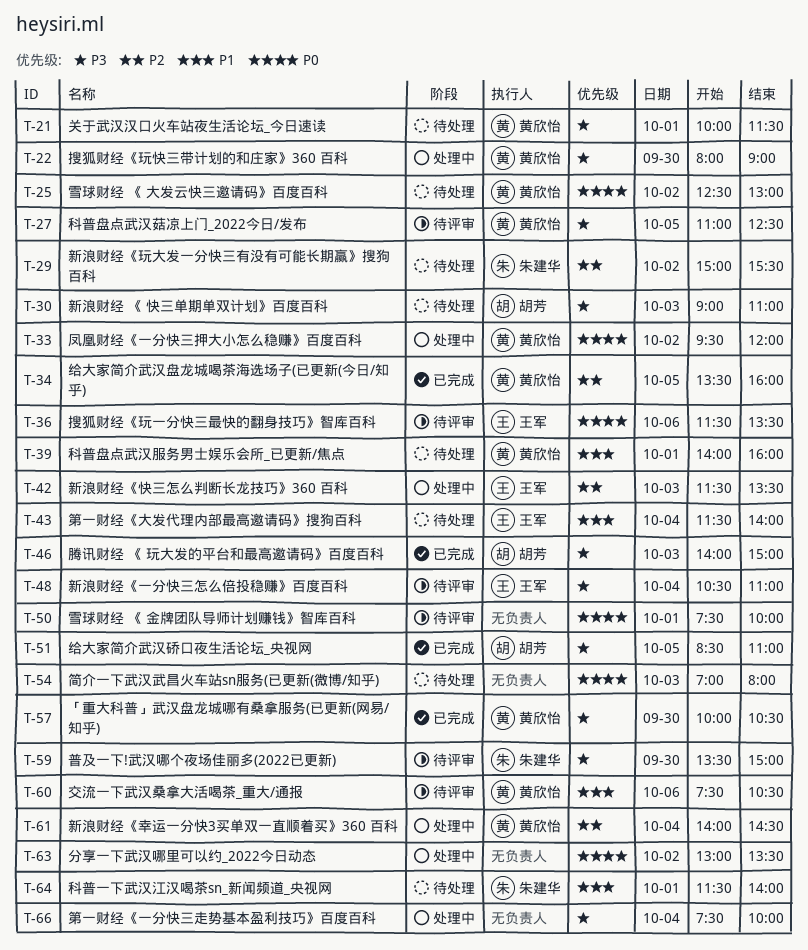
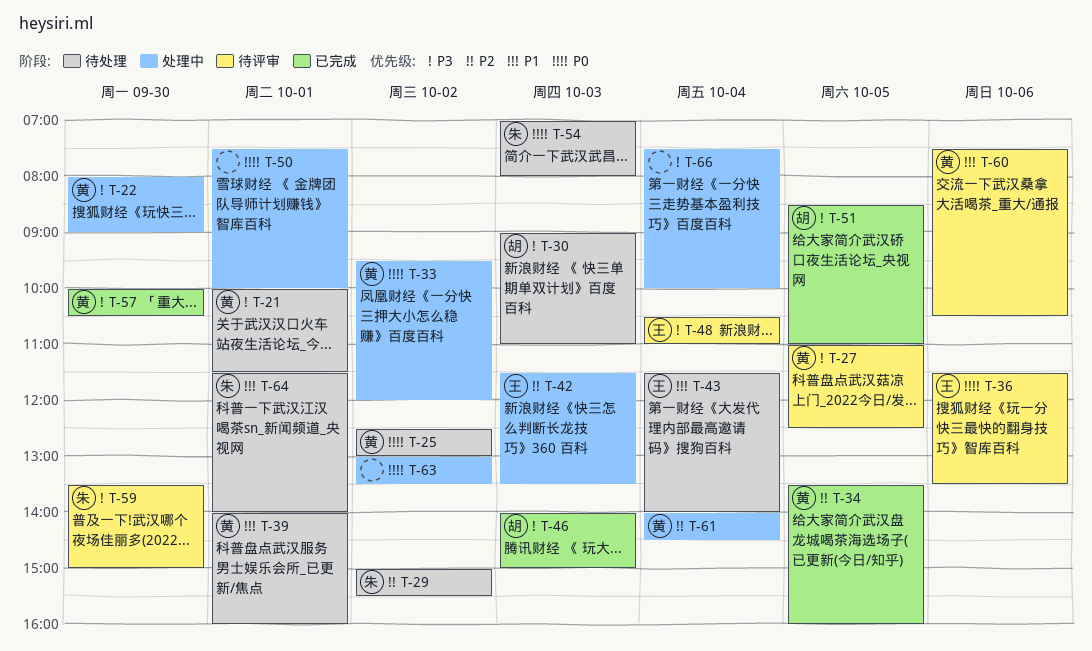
T-50, status: 待评审 -> 处理中
T-54, owner: none -> 朱建华

